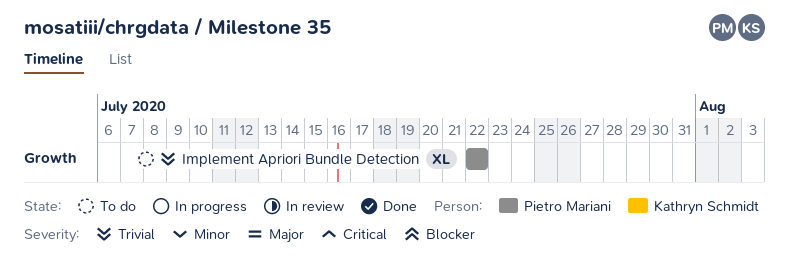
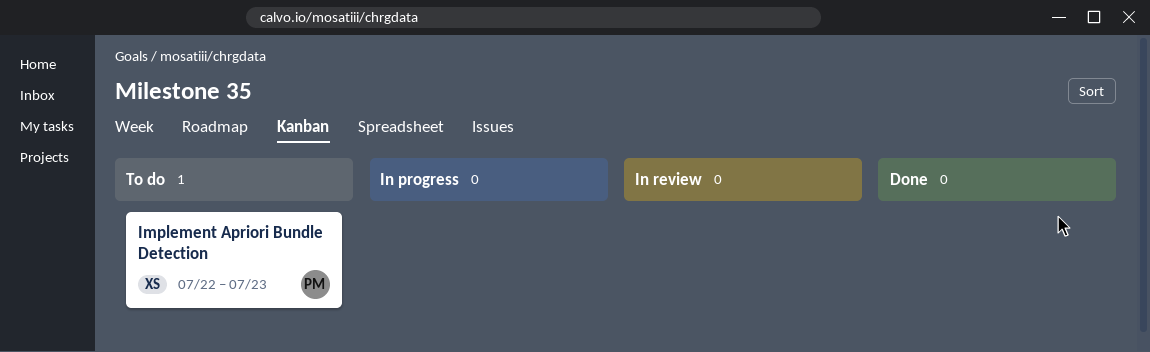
Implement Apriori Bundle Detection, estimate: XL -> XS
Implement Apriori Bundle Detection, due: Jul 22 -> Jul 23

